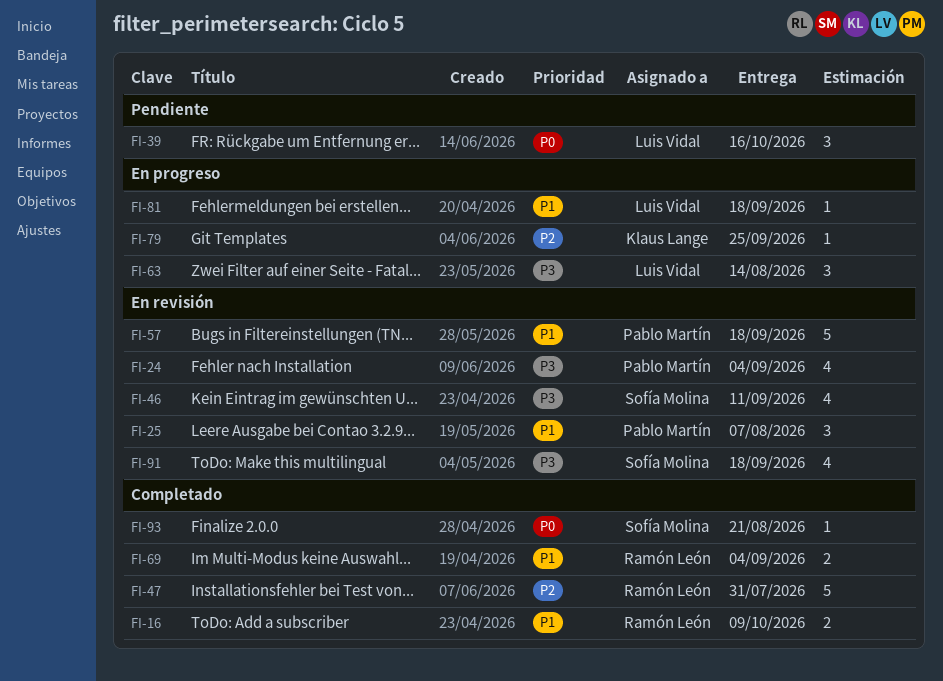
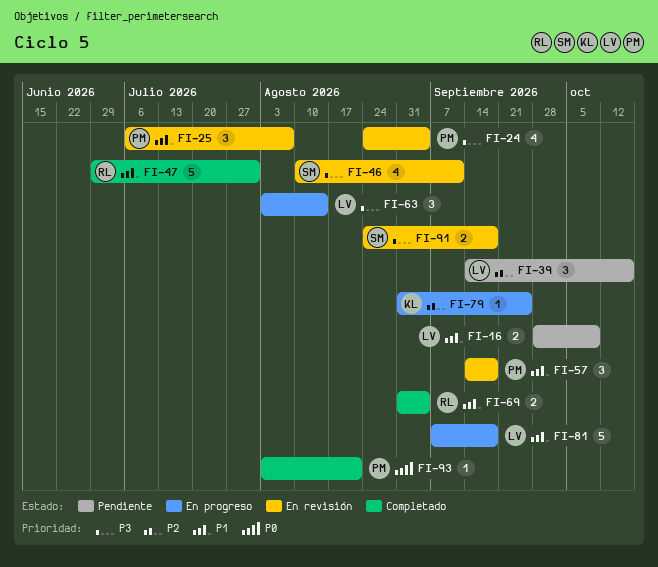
FI-16, status: Completado -> Pendiente
FI-16, owner: Ramón León -> Luis Vidal
FI-39, priority: P0 -> P2
FI-47, priority: P2 -> P1
FI-57, estimate: 5 -> 3
FI-81, estimate: 1 -> 5
FI-91, estimate: 4 -> 2
FI-93, owner: Sofía Molina -> Pablo Martín

